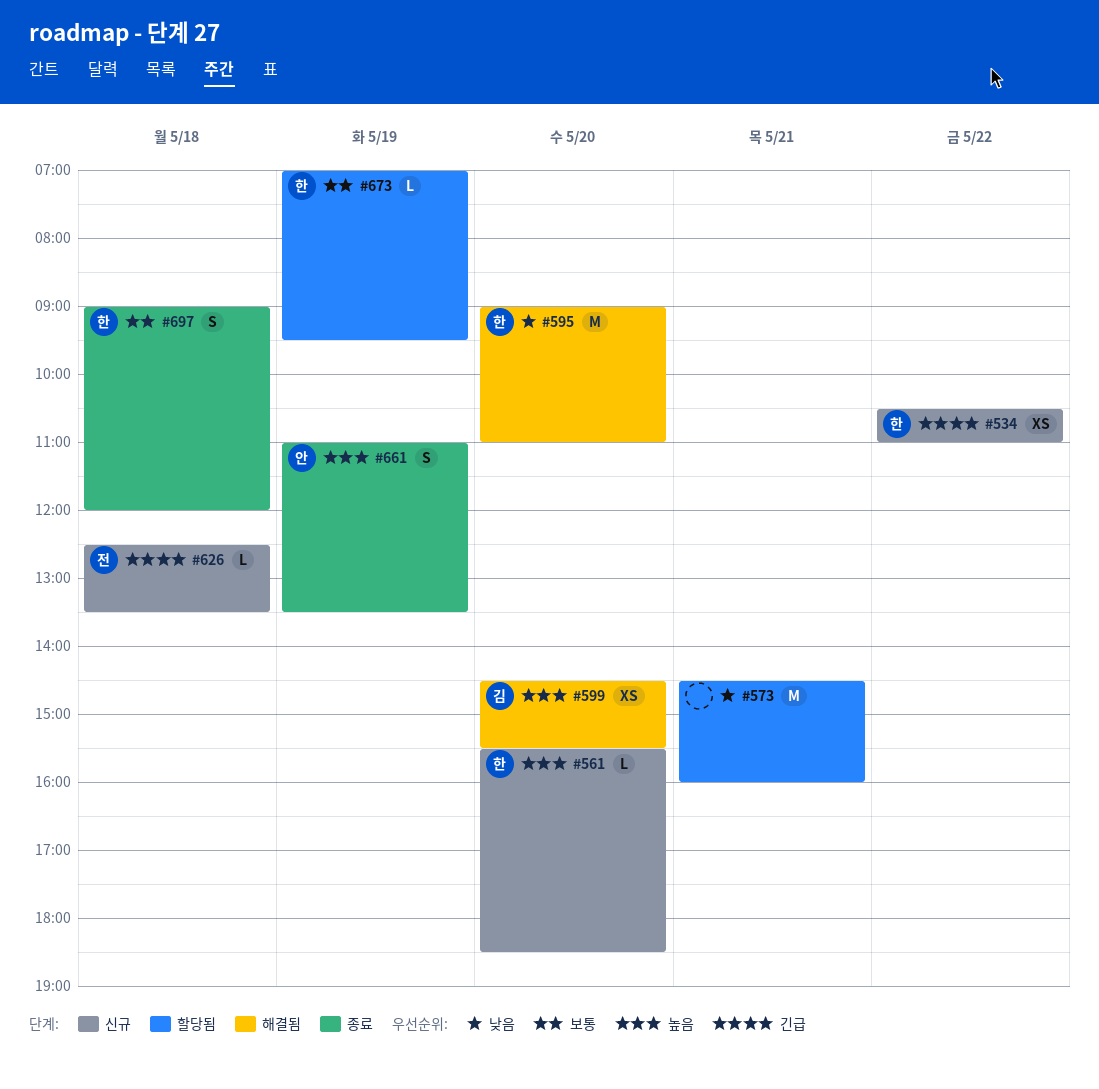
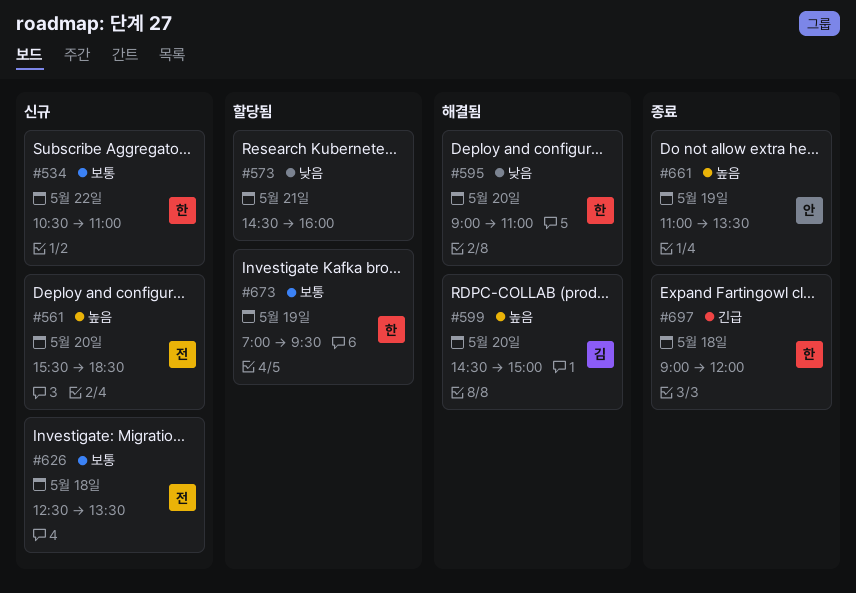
#534, priority: 긴급 -> 보통
#561, owner: 한 -> 전
#599, ends: 15:30 -> 15:00
#626, priority: 긴급 -> 보통
#697, priority: 보통 -> 긴급

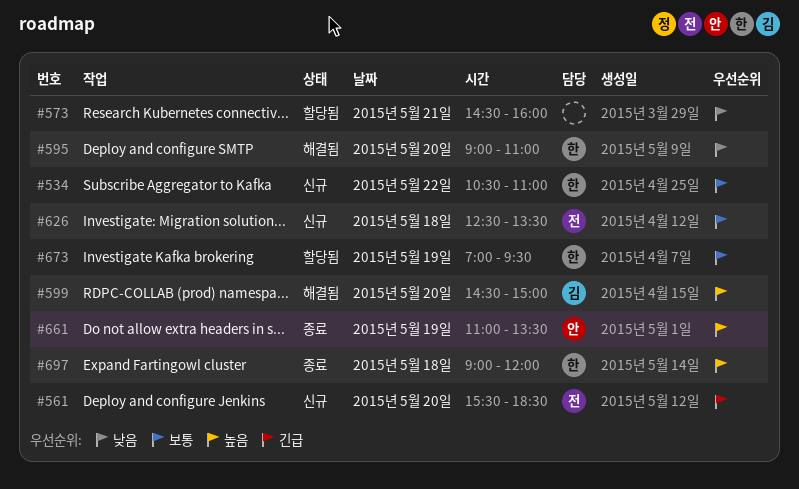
#561, priority: 높음 -> 긴급
#697, priority: 긴급 -> 높음

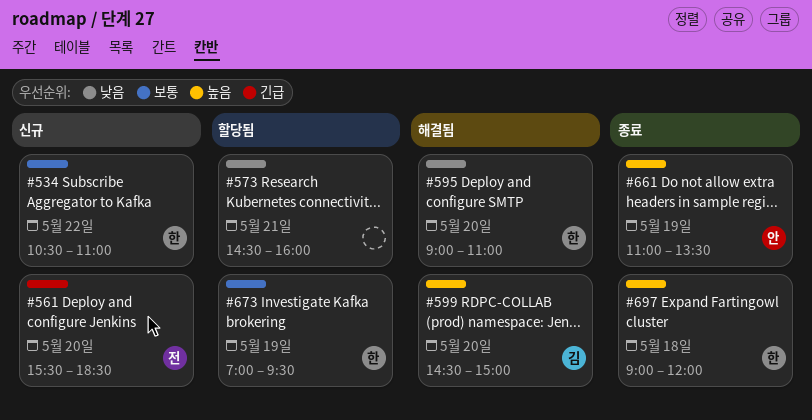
#626: present -> none

